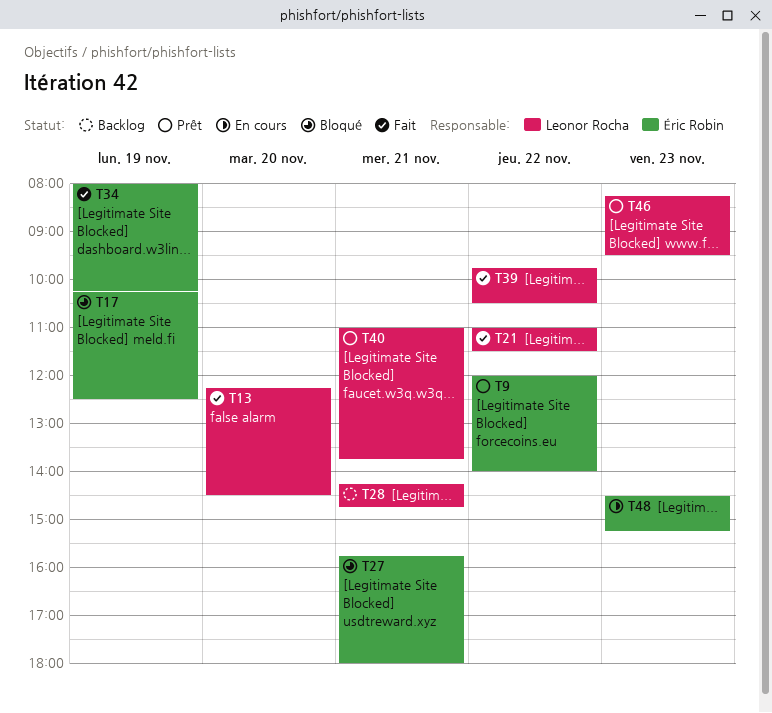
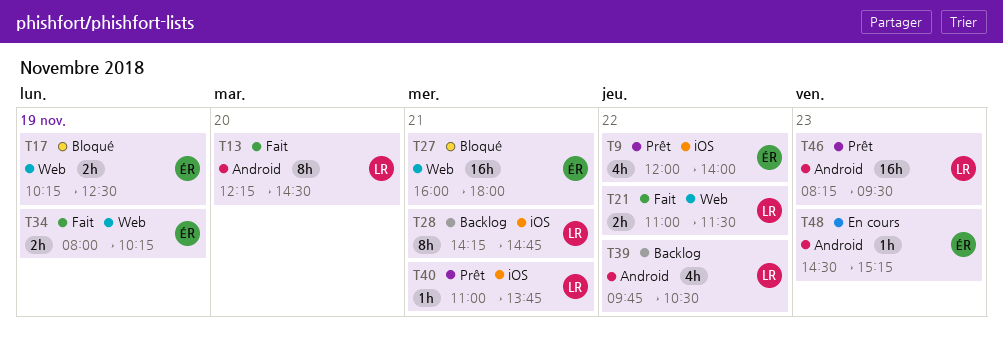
T27, begins: 15:45 -> 16:00
T39, status: Fait -> Backlog

